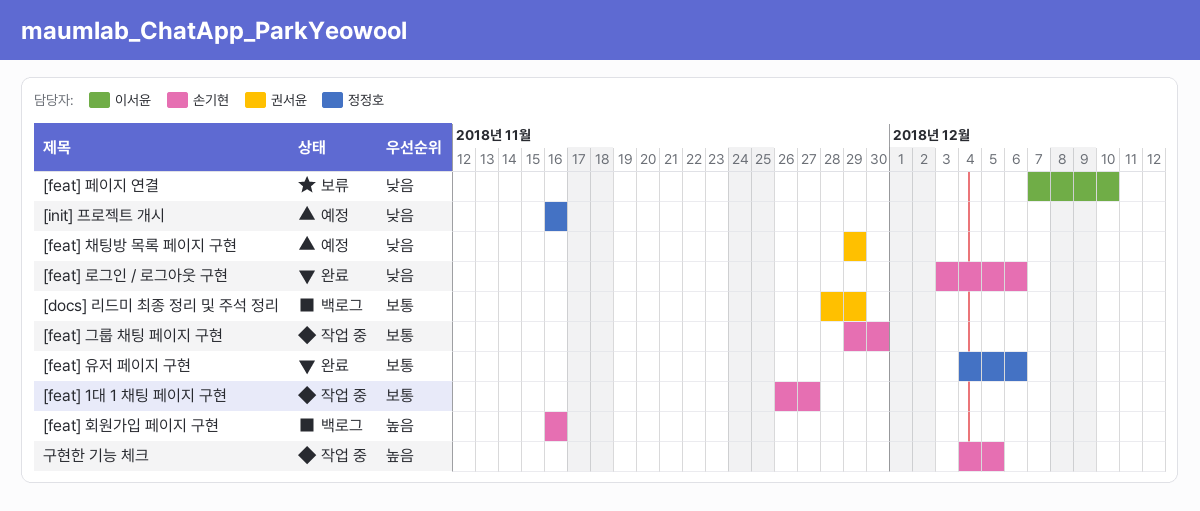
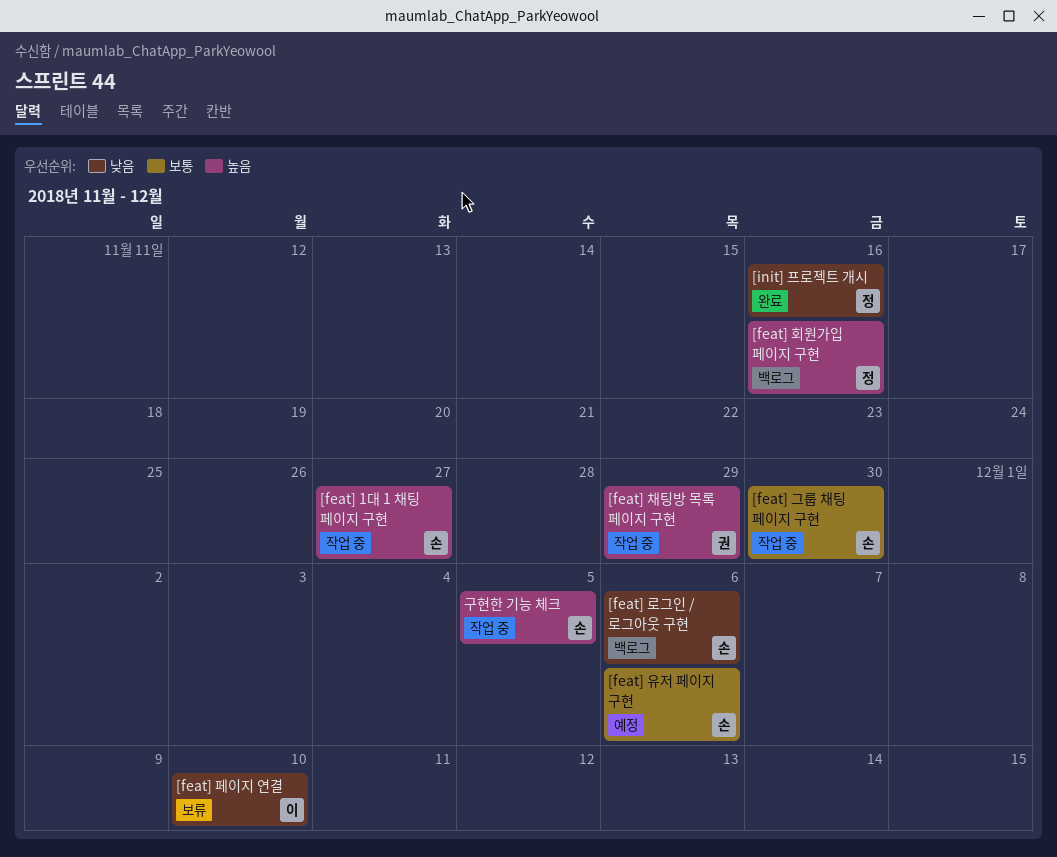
[docs] 리드미 최종 정리 및 주석 정리: present -> none
[feat] 1대 1 채팅 페이지 구현, priority: 보통 -> 높음
[feat] 로그인 / 로그아웃 구현, status: 완료 -> 백로그
[feat] 유저 페이지 구현, status: 완료 -> 예정
[feat] 유저 페이지 구현, owner: 정정호 -> 손기현
[feat] 채팅방 목록 페이지 구현, status: 예정 -> 작업 중
[feat] 채팅방 목록 페이지 구현, priority: 낮음 -> 높음
[feat] 회원가입 페이지 구현, owner: 손기현 -> 정정호
[init] 프로젝트 개시, status: 예정 -> 완료

